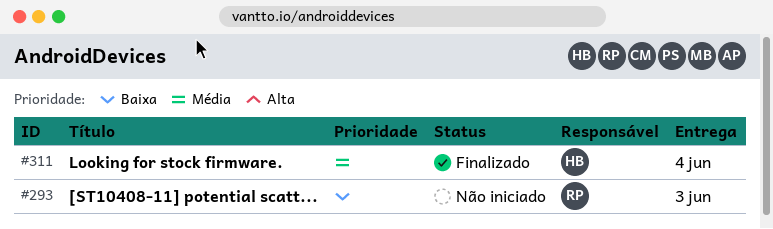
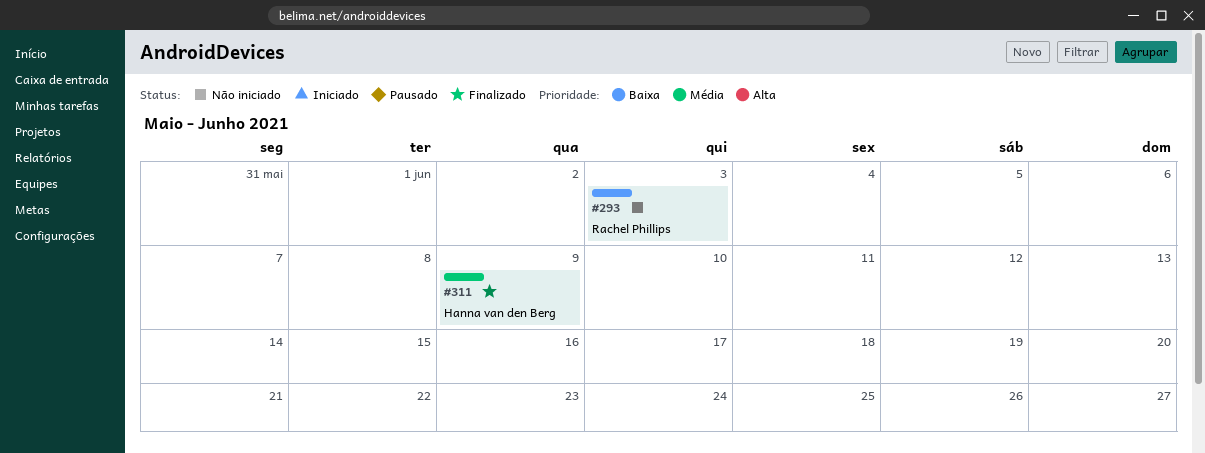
#311, due: Jun 4 -> Jun 9

